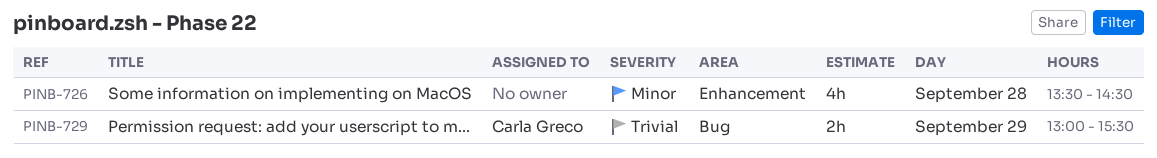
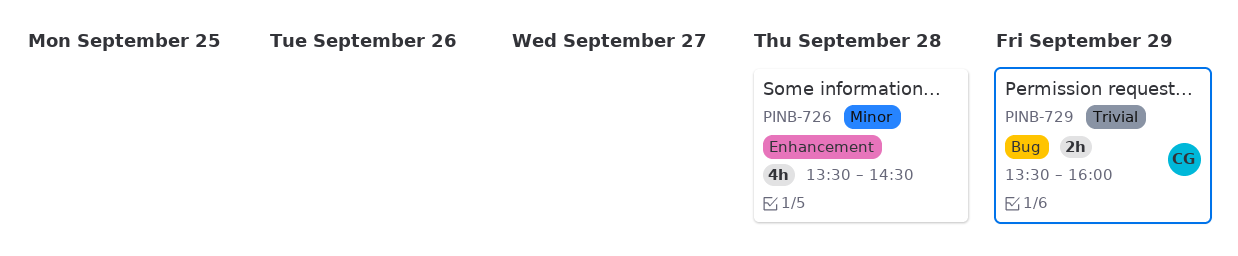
PINB-729, begins: 13:00 -> 13:30
PINB-729, ends: 15:30 -> 16:00

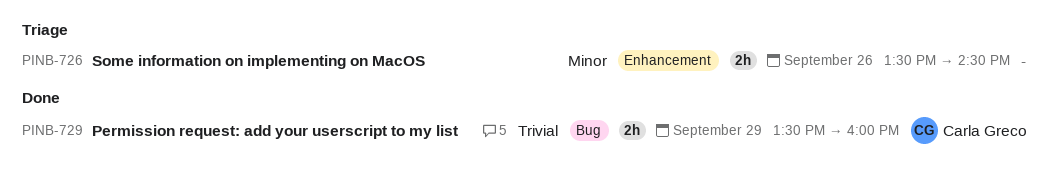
PINB-726, estimate: 4h -> 2h
PINB-726, day: Sep 28 -> Sep 26

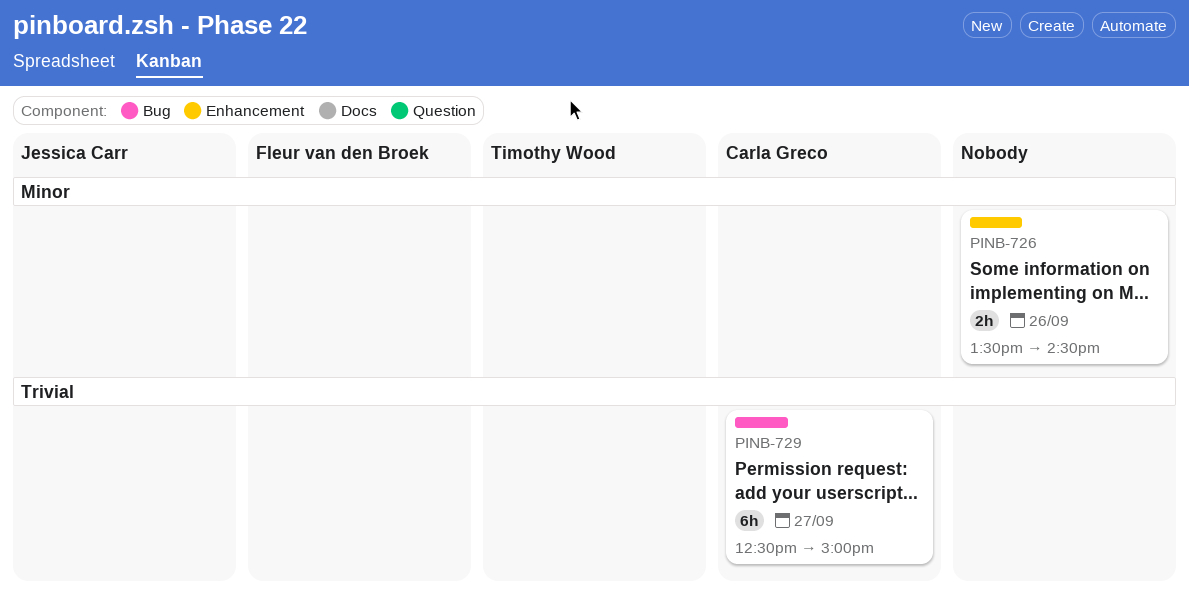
PINB-729, estimate: 2h -> 6h
PINB-729, day: Sep 29 -> Sep 27
PINB-729, begins: 13:30 -> 12:30
PINB-729, ends: 16:00 -> 15:00

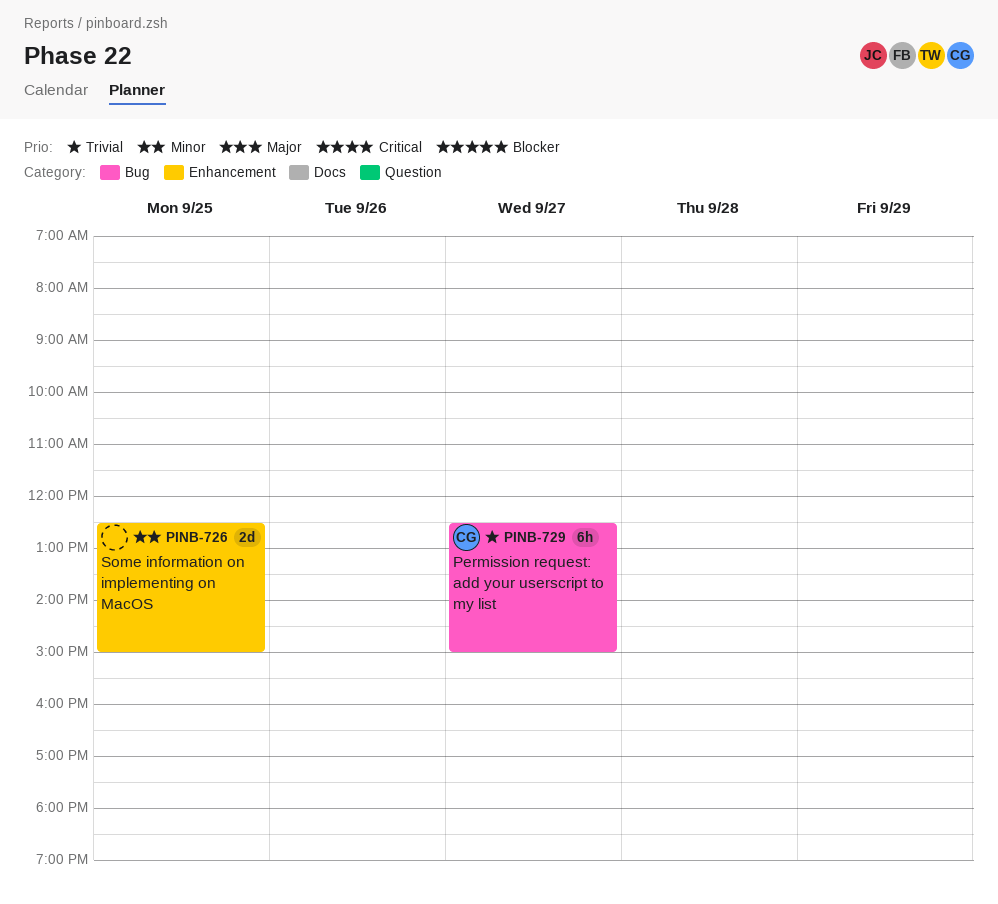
PINB-726, estimate: 2h -> 2d
PINB-726, day: Sep 26 -> Sep 25
PINB-726, begins: 13:30 -> 12:30
PINB-726, ends: 14:30 -> 15:00

